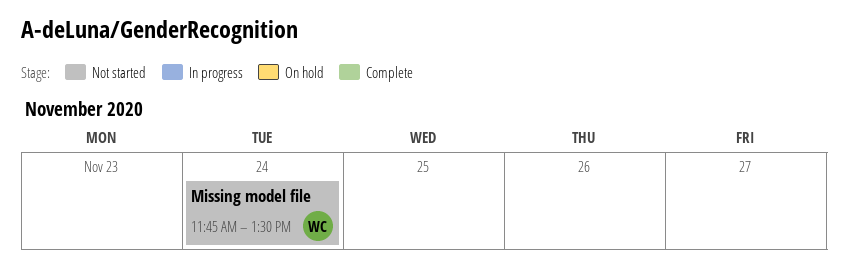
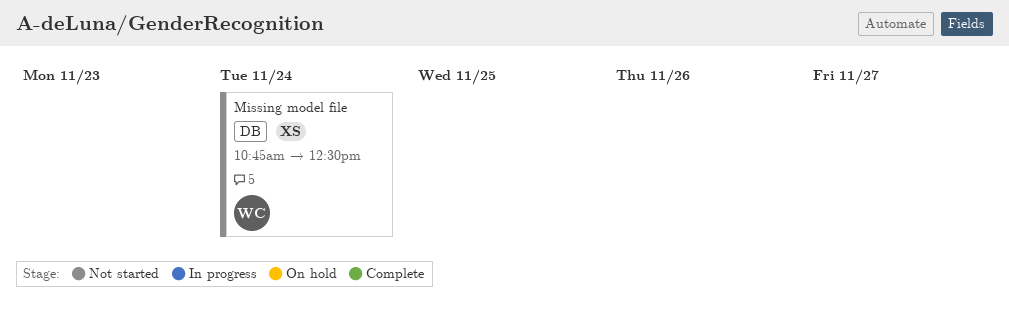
Missing model file, begins: 11:45 -> 10:45
Missing model file, ends: 13:30 -> 12:30

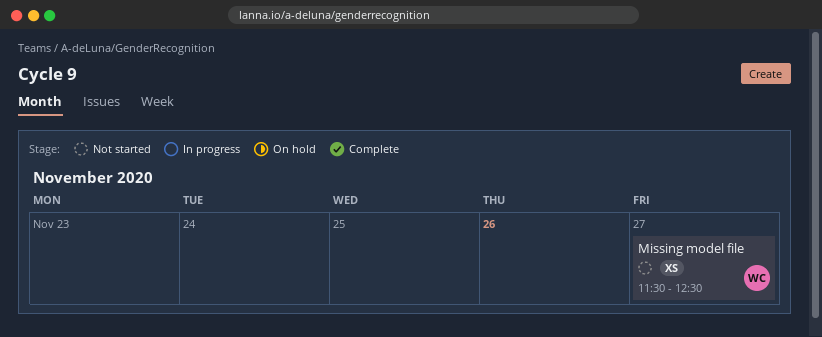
Missing model file, day: Nov 24 -> Nov 27
Missing model file, begins: 10:45 -> 11:30

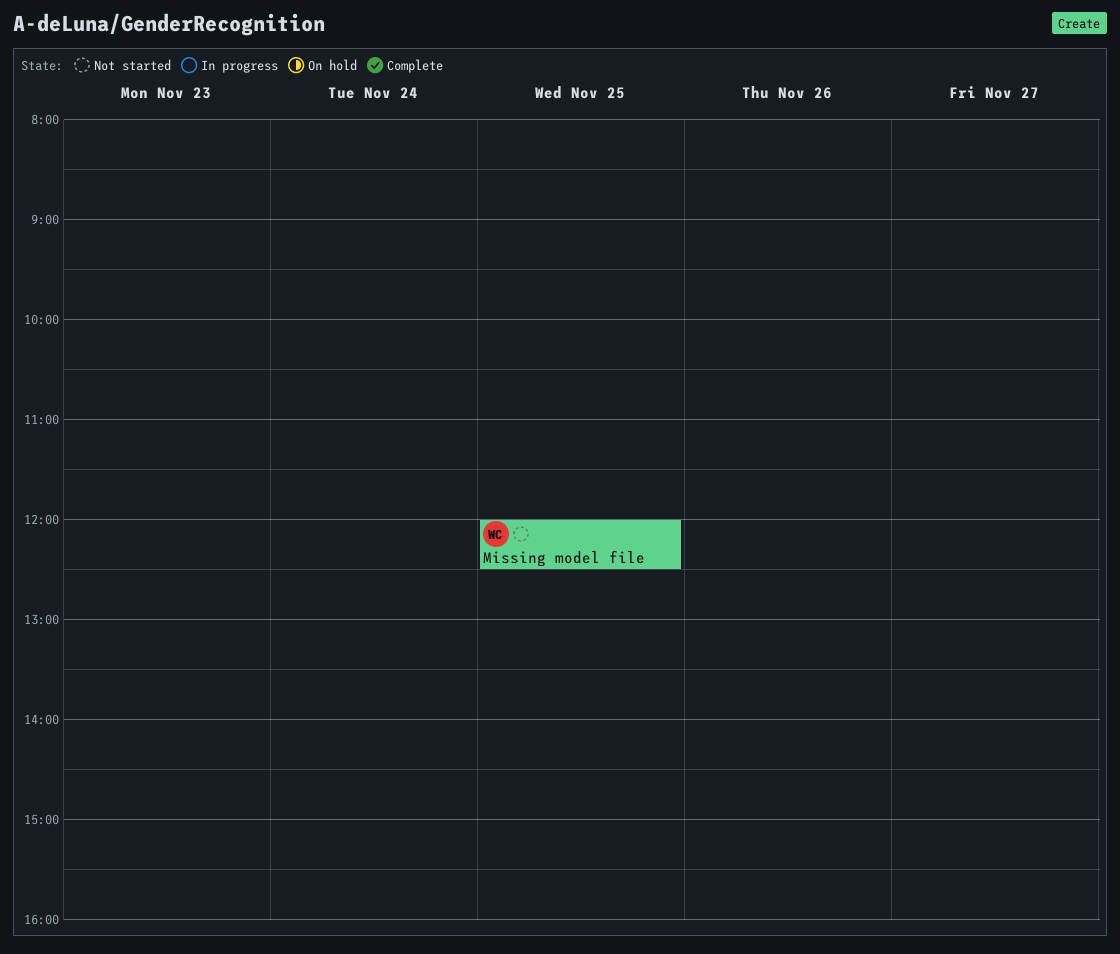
Missing model file, day: Nov 27 -> Nov 25
Missing model file, begins: 11:30 -> 12:00

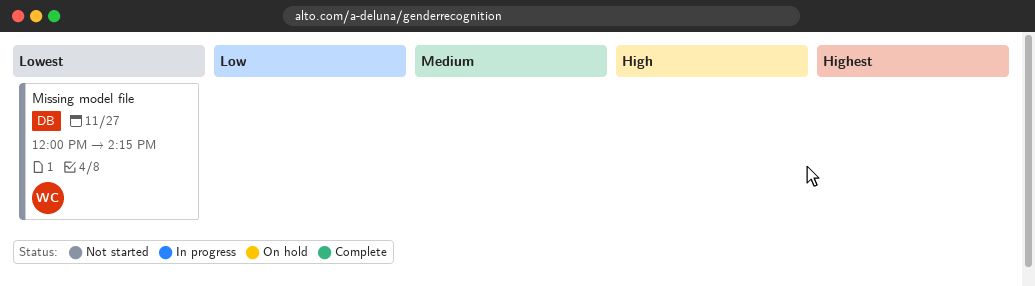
Missing model file, day: Nov 25 -> Nov 27
Missing model file, ends: 12:30 -> 14:15

